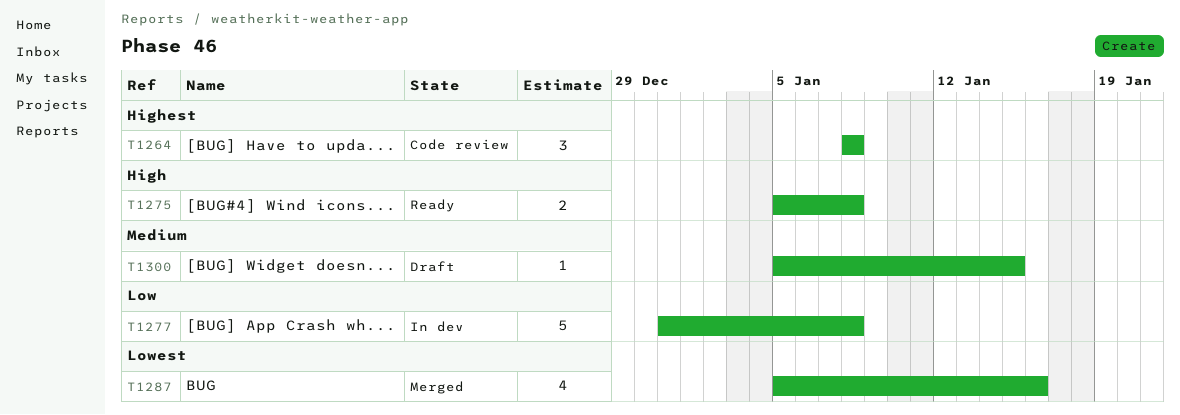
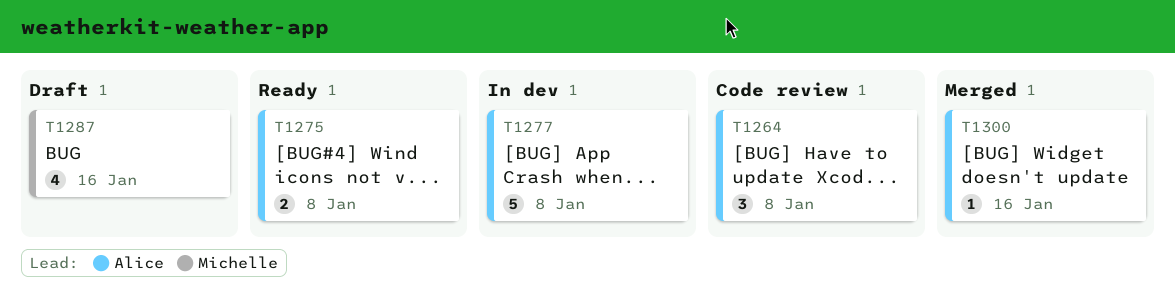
T1287, status: Merged -> Draft
T1300, status: Draft -> Merged
T1300, due: Jan 15 -> Jan 16

